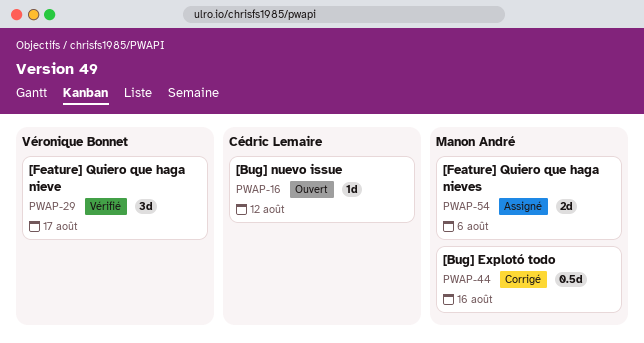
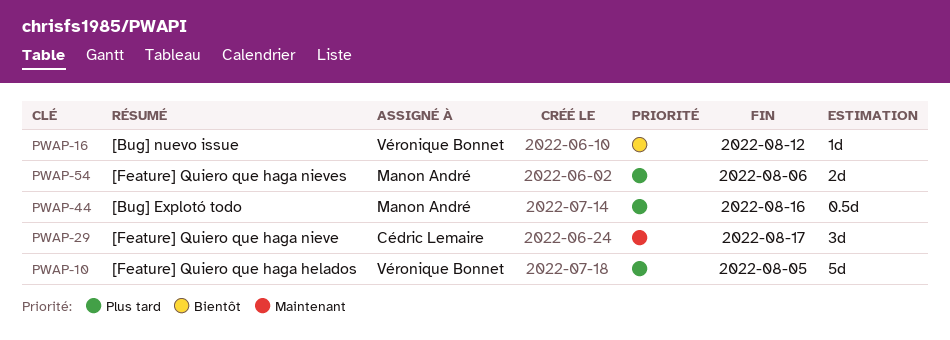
PWAP-10: none -> present
PWAP-16, owner: Cédric Lemaire -> Véronique Bonnet
PWAP-29, owner: Véronique Bonnet -> Cédric Lemaire

